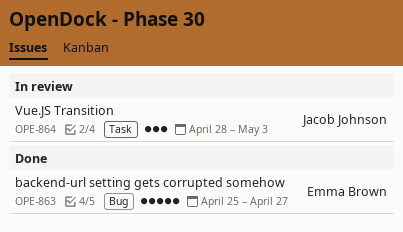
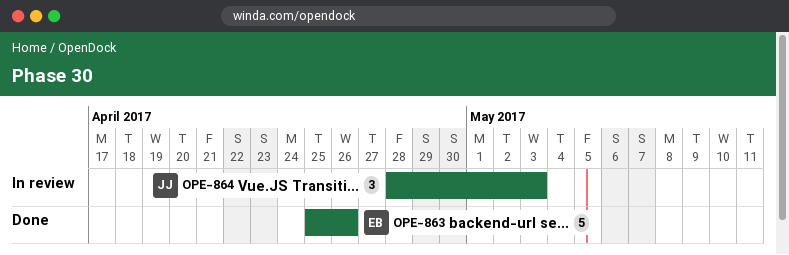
OPE-863, due: Apr 27 -> Apr 26

